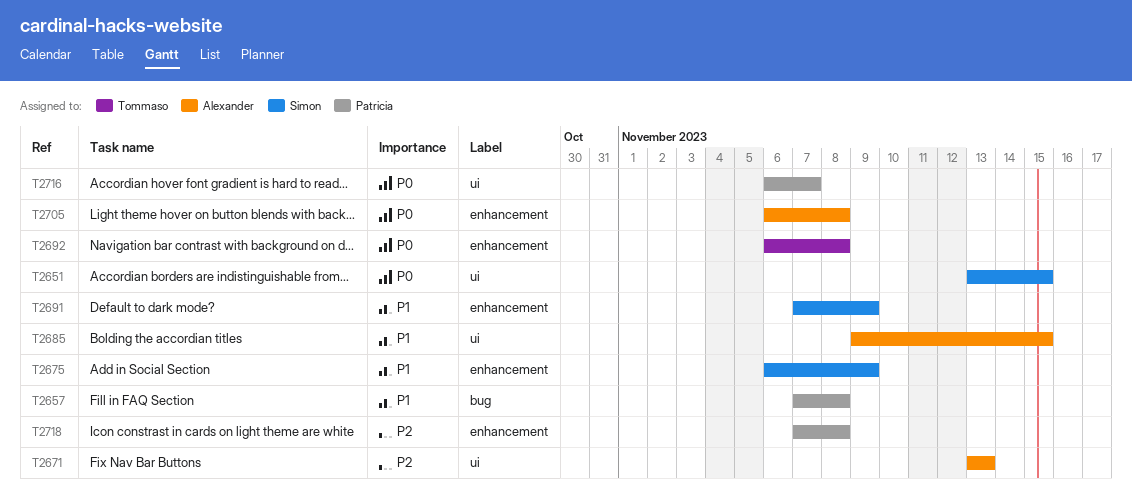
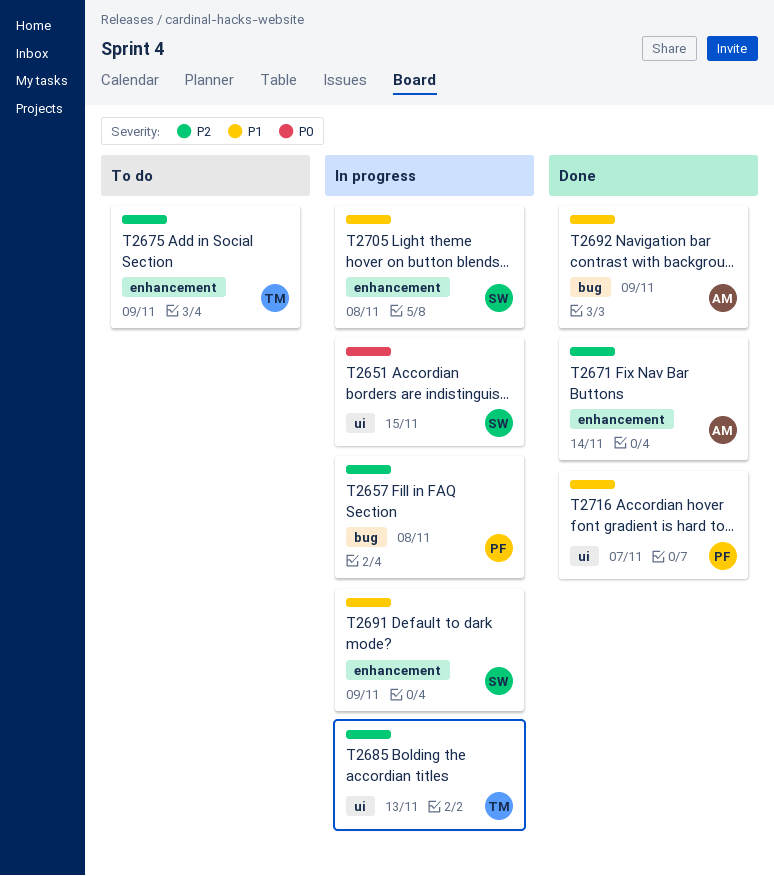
T2657, priority: P1 -> P2
T2671, label: ui -> enhancement
T2671, due: Nov 13 -> Nov 14
T2675, owner: Simon -> Tommaso
T2675, priority: P1 -> P2
T2685, owner: Alexander -> Tommaso
T2685, priority: P1 -> P2
T2685, due: Nov 15 -> Nov 13
T2692, owner: Tommaso -> Alexander
T2692, priority: P0 -> P1
T2692, label: enhancement -> bug
T2692, due: Nov 8 -> Nov 9
T2705, owner: Alexander -> Simon
T2705, priority: P0 -> P1
T2716, priority: P0 -> P1
T2718: present -> none

